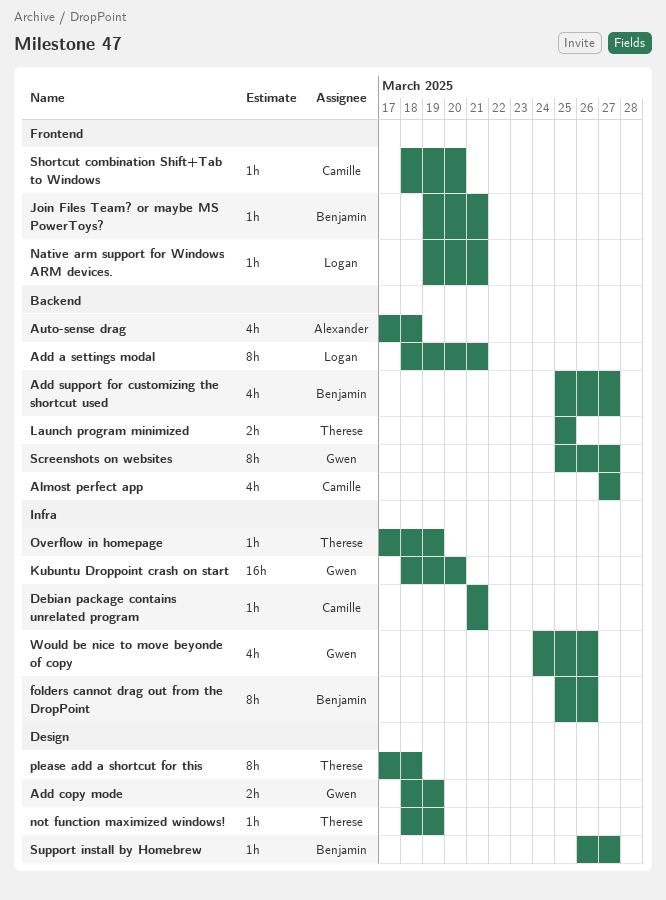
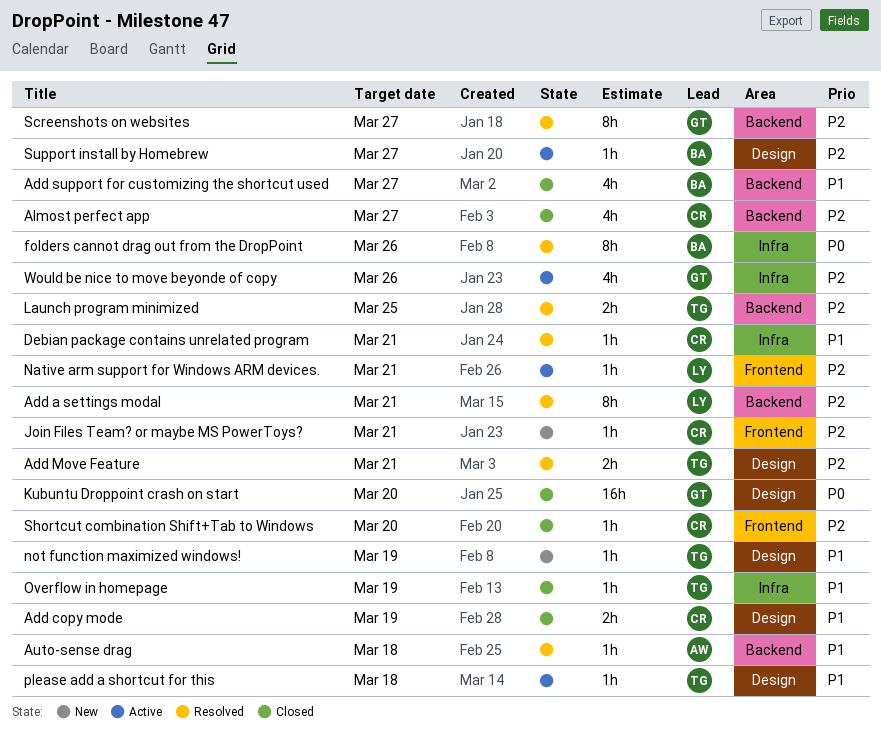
Add copy mode, owner: Gwen -> Camille
Add Move Feature: none -> present
Auto-sense drag, estimate: 4h -> 1h
Join Files Team? or maybe MS PowerToys?, owner: Benjamin -> Camille
Kubuntu Droppoint crash on start, label: Infra -> Design
please add a shortcut for this, estimate: 8h -> 1h

